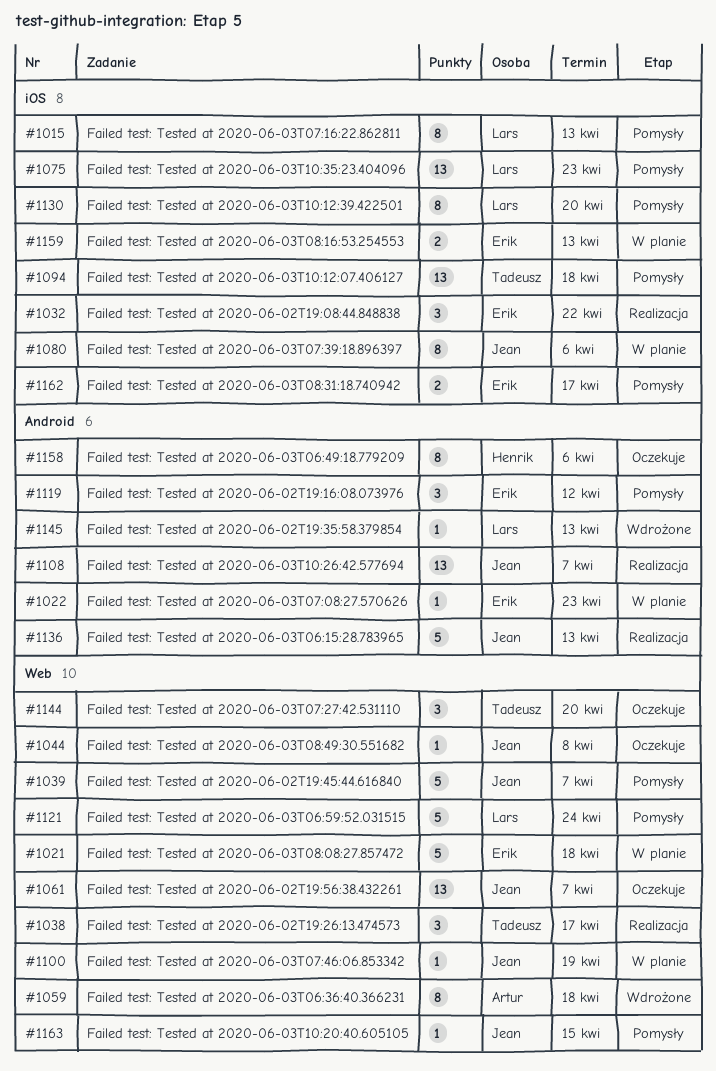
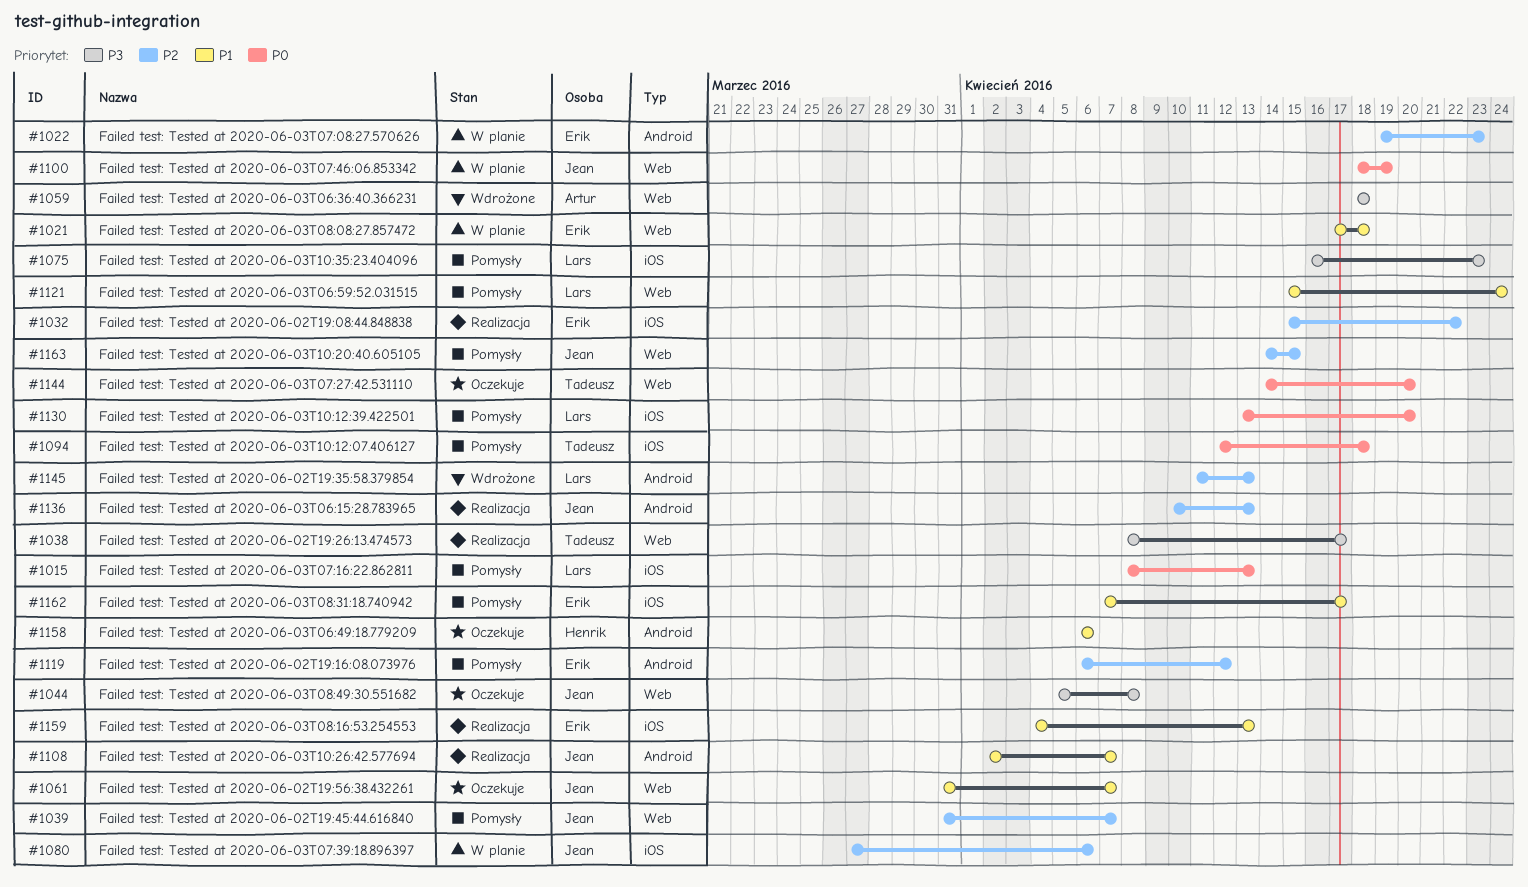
#1159, status: W planie -> Realizacja

